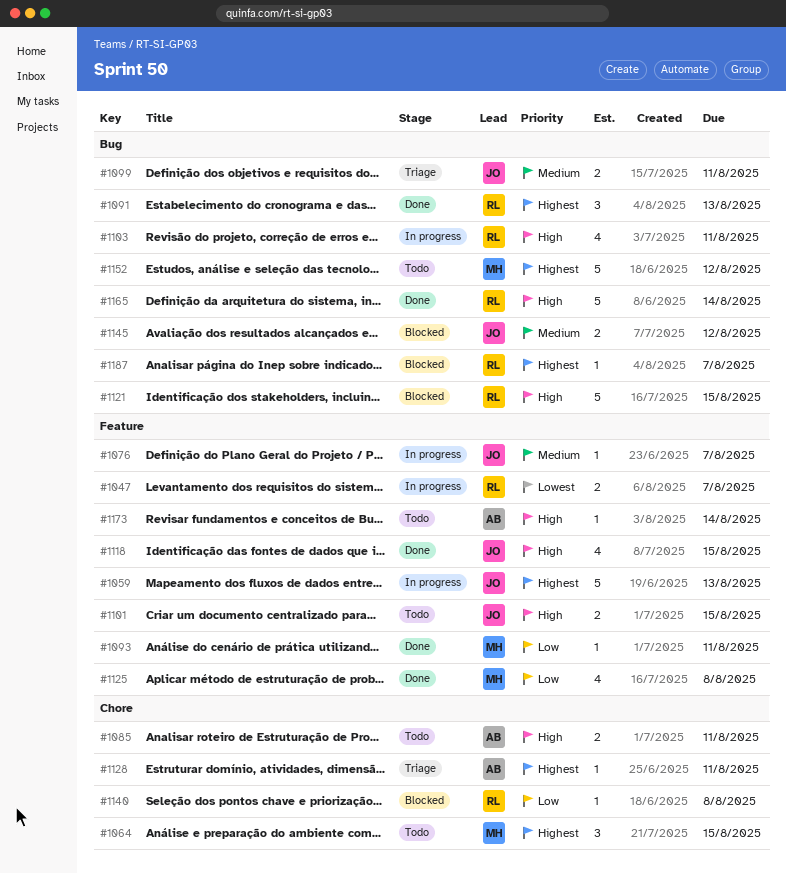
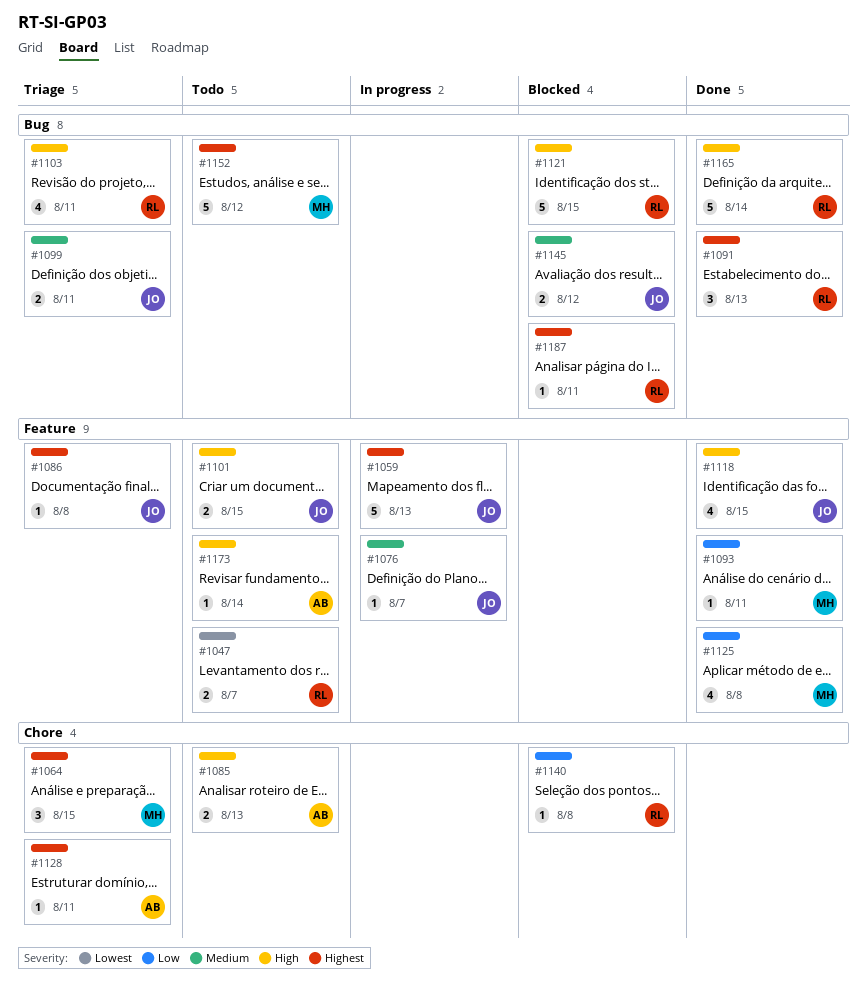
#1047, status: In progress -> Todo
#1064, status: Todo -> Triage
#1085, due: Aug 11 -> Aug 13
#1086: none -> present
#1103, status: In progress -> Triage
#1187, due: Aug 7 -> Aug 11

